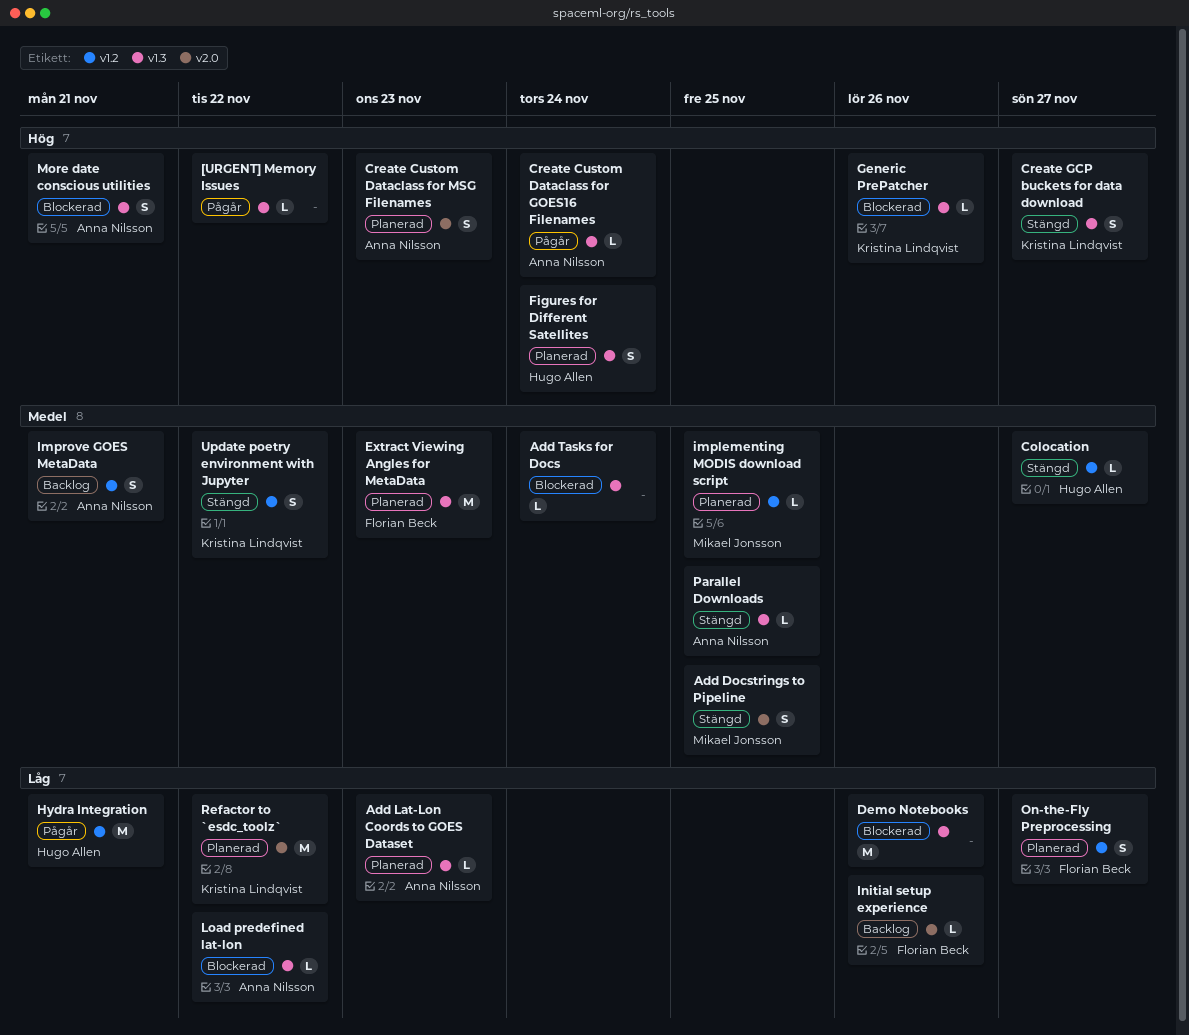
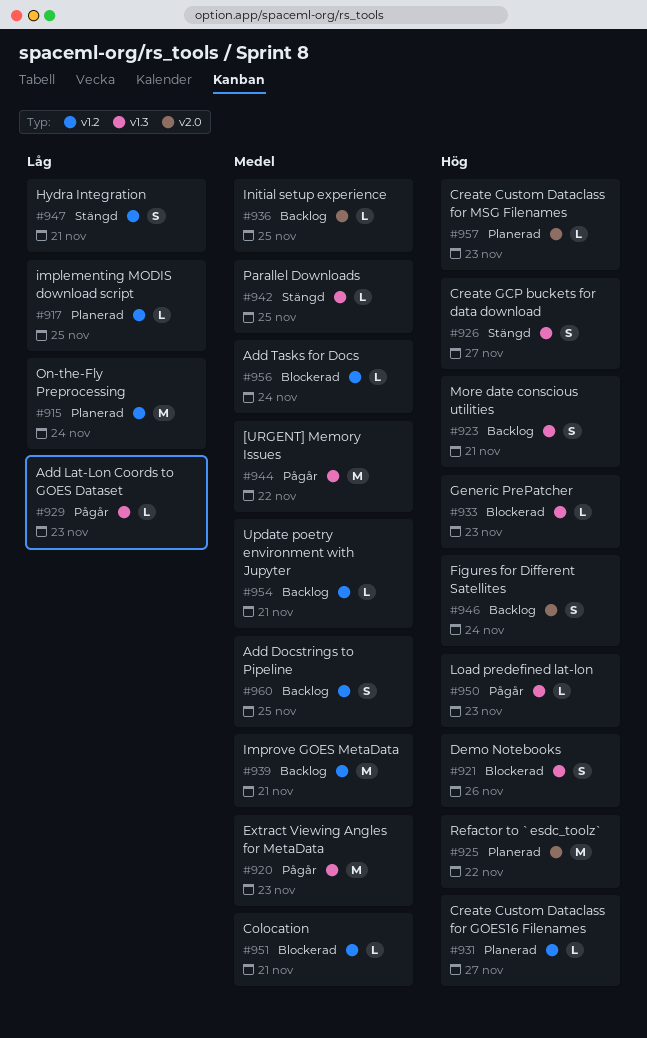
[URGENT] Memory Issues, priority: Hög -> Medel
[URGENT] Memory Issues, estimate: L -> M
Add Docstrings to Pipeline, status: Stängd -> Backlog
Add Docstrings to Pipeline, label: v2.0 -> v1.2
Add Lat-Lon Coords to GOES Dataset, status: Planerad -> Pågår
Add Tasks for Docs, label: v1.3 -> v1.2
Colocation, status: Stängd -> Blockerad
Colocation, due: Nov 27 -> Nov 21
Create Custom Dataclass for GOES16 Filenames, status: Pågår -> Planerad
Create Custom Dataclass for GOES16 Filenames, label: v1.3 -> v1.2
Create Custom Dataclass for GOES16 Filenames, due: Nov 24 -> Nov 27
Create Custom Dataclass for MSG Filenames, estimate: S -> L
Demo Notebooks, priority: Låg -> Hög
Demo Notebooks, estimate: M -> S
Extract Viewing Angles for MetaData, status: Planerad -> Pågår
Figures for Different Satellites, status: Planerad -> Backlog
Figures for Different Satellites, label: v1.3 -> v2.0
Generic PrePatcher, due: Nov 26 -> Nov 23
Hydra Integration, status: Pågår -> Stängd
Hydra Integration, estimate: M -> S
implementing MODIS download script, priority: Medel -> Låg
Improve GOES MetaData, estimate: S -> M
Initial setup experience, priority: Låg -> Medel
Initial setup experience, due: Nov 26 -> Nov 25
Load predefined lat-lon, status: Blockerad -> Pågår
Load predefined lat-lon, priority: Låg -> Hög
Load predefined lat-lon, due: Nov 22 -> Nov 23
More date conscious utilities, status: Blockerad -> Backlog
On-the-Fly Preprocessing, estimate: S -> M
On-the-Fly Preprocessing, due: Nov 27 -> Nov 24
Refactor to `esdc_toolz`, priority: Låg -> Hög
Update poetry environment with Jupyter, status: Stängd -> Backlog
Update poetry environment with Jupyter, estimate: S -> L
Update poetry environment with Jupyter, due: Nov 22 -> Nov 21

